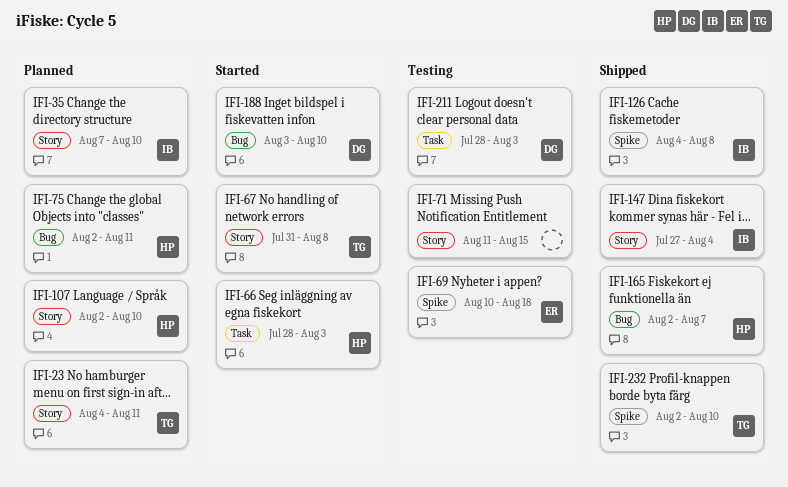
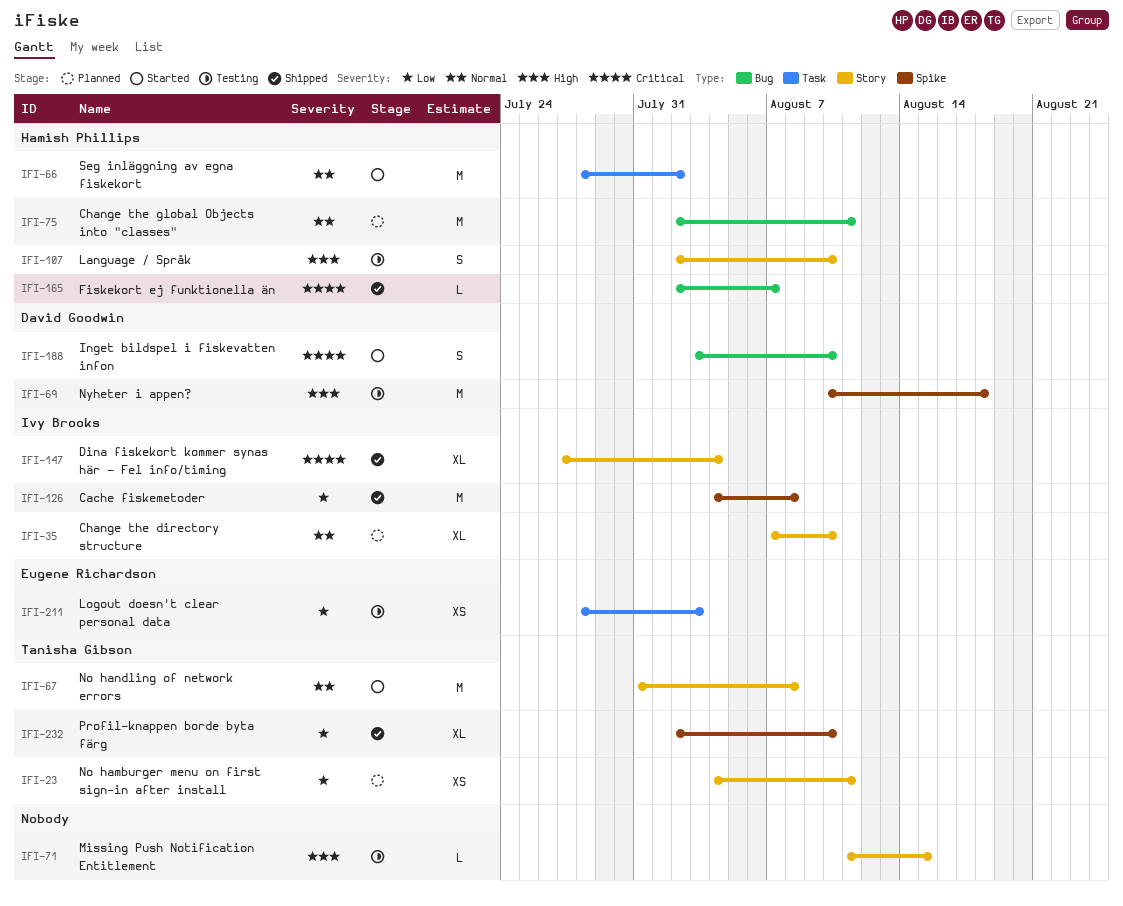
IFI-66, due: Aug 3 -> Aug 2
IFI-69, owner: Eugene Richardson -> David Goodwin
IFI-107, status: Planned -> Testing
IFI-211, owner: David Goodwin -> Eugene Richardson

